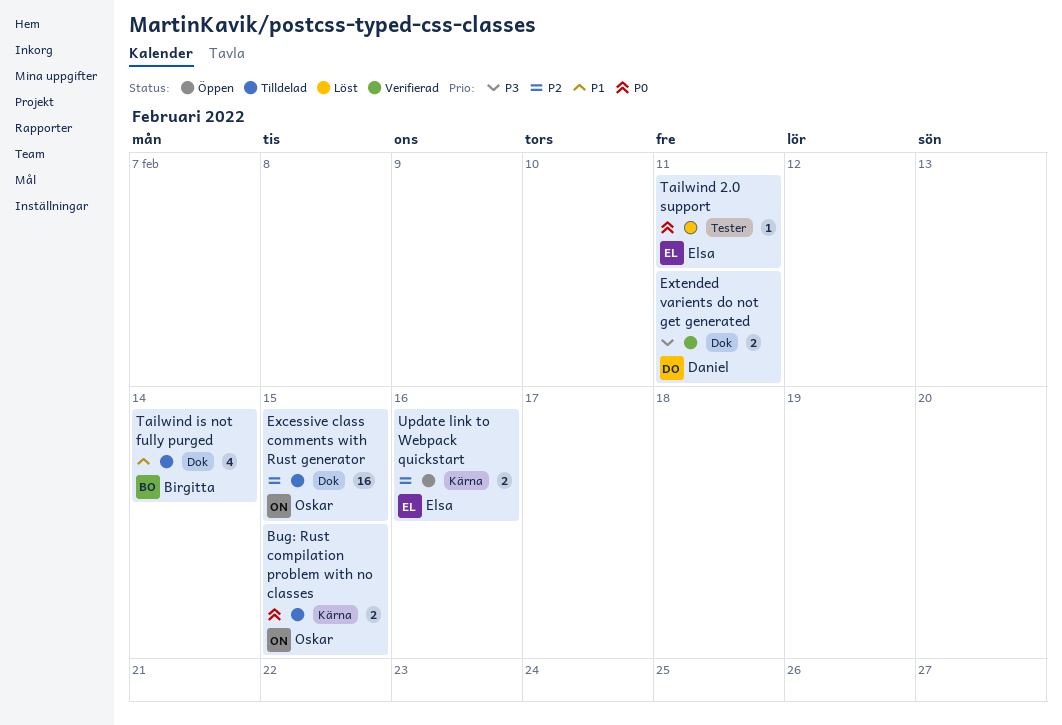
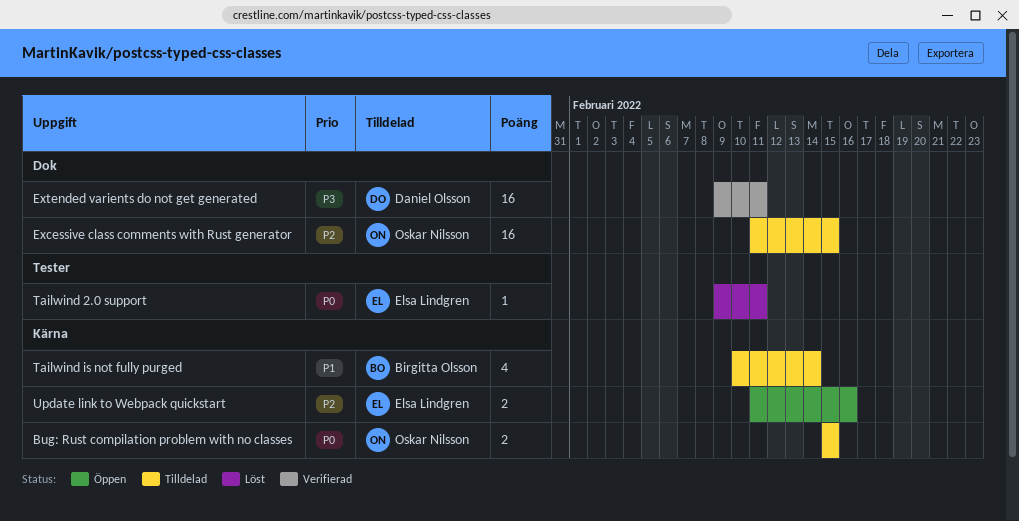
Extended varients do not get generated, estimate: 2 -> 16
Tailwind is not fully purged, label: Dok -> Kärna

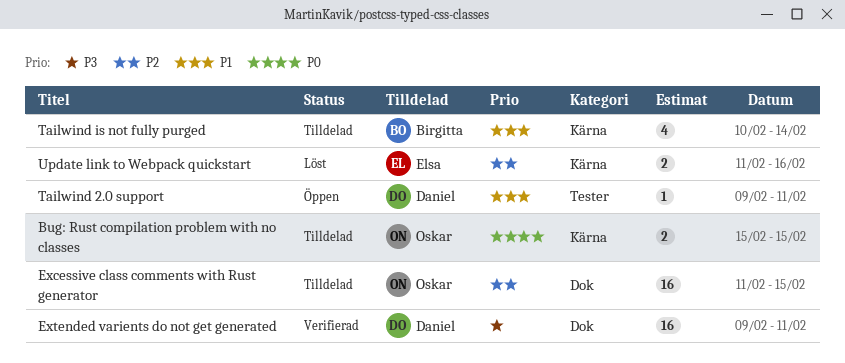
Tailwind 2.0 support, status: Löst -> Öppen
Tailwind 2.0 support, owner: Elsa Lindgren -> Daniel Olsson
Tailwind 2.0 support, priority: P0 -> P1
Update link to Webpack quickstart, status: Öppen -> Löst

